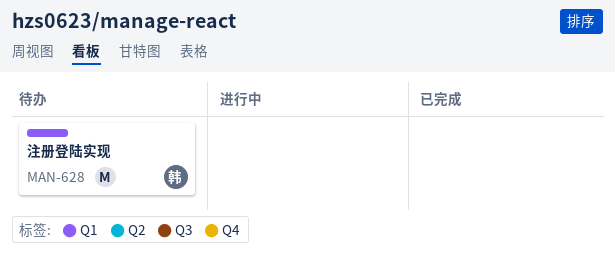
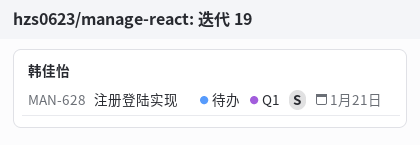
MAN-628, estimate: M -> S

